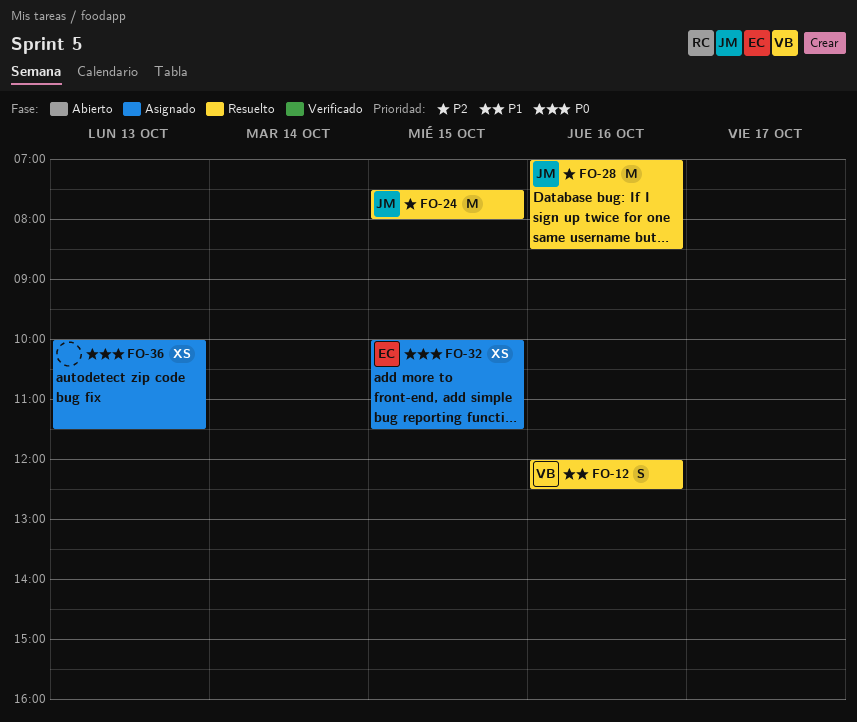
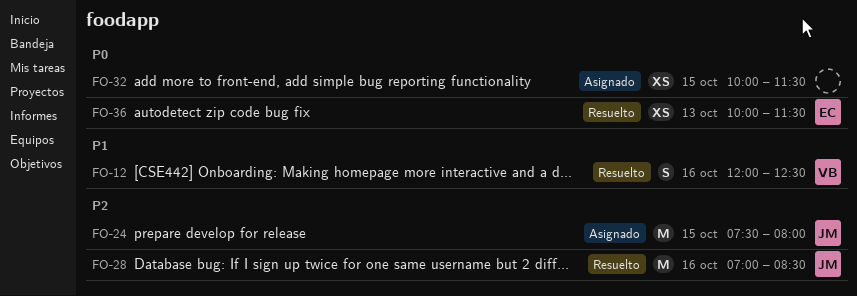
FO-24, status: Resuelto -> Asignado
FO-32, owner: EC -> none
FO-36, status: Asignado -> Resuelto
FO-36, owner: none -> EC

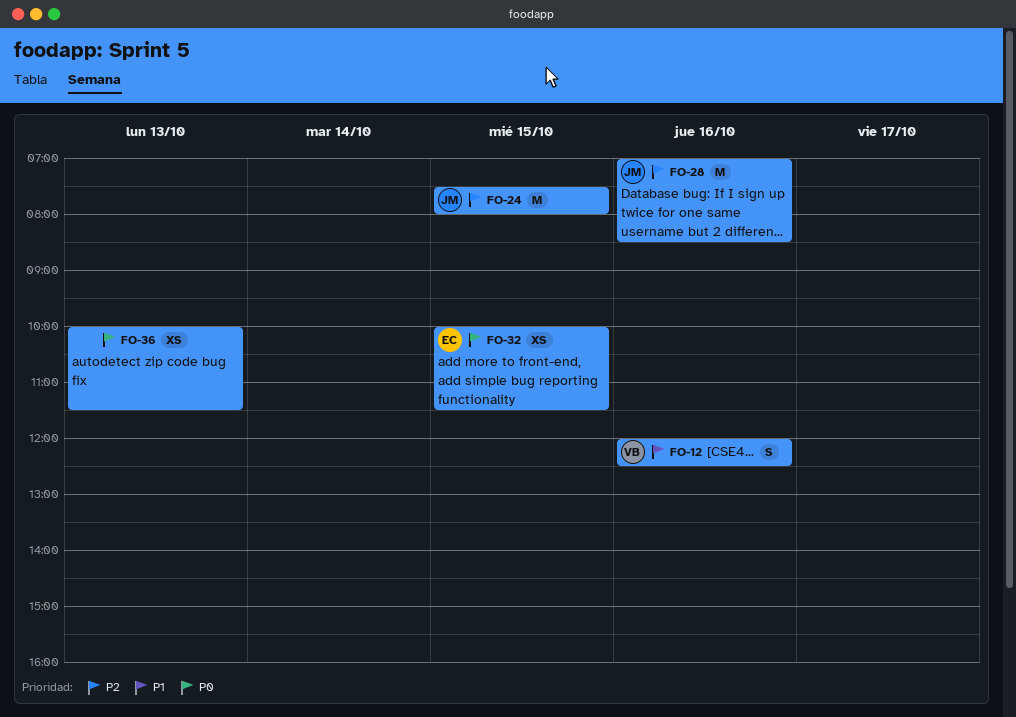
FO-32, owner: none -> EC
FO-36, owner: EC -> none

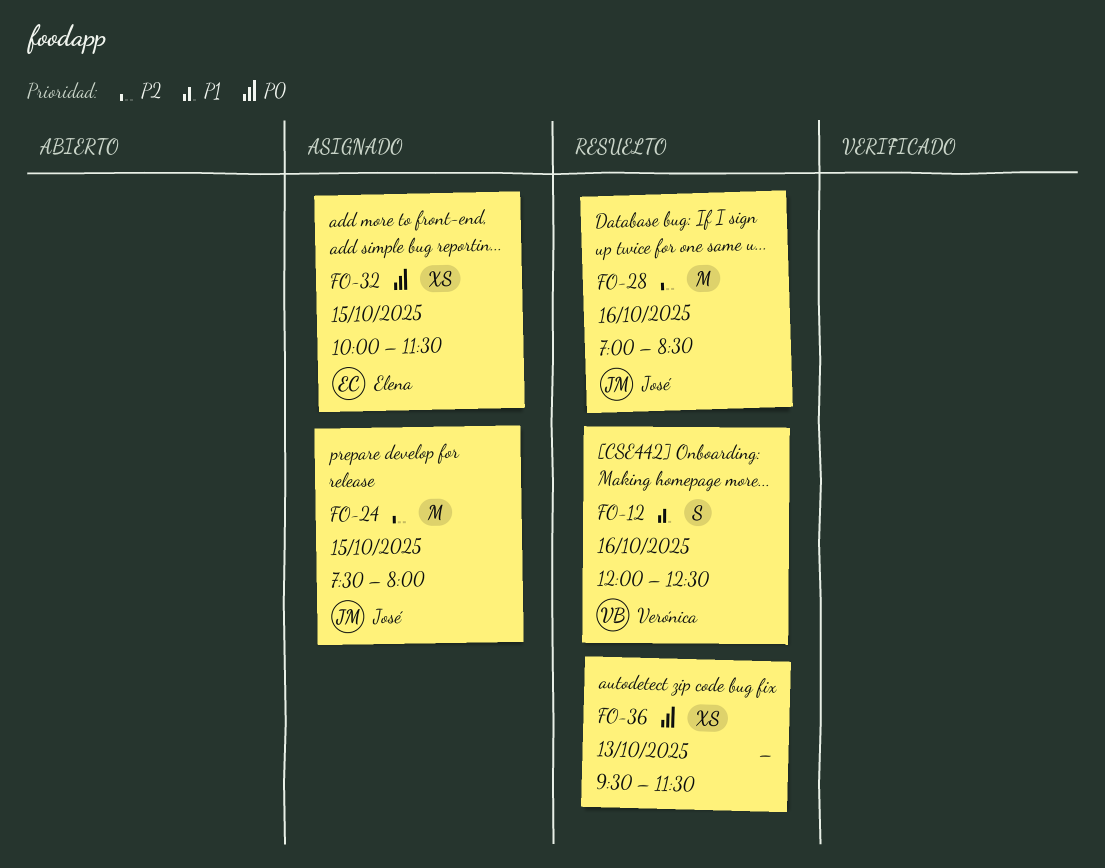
FO-36, begins: 10:00 -> 09:30

